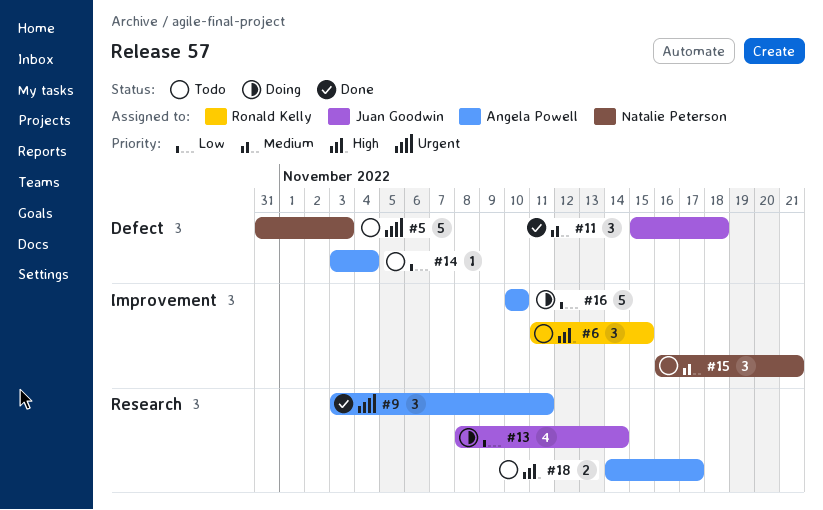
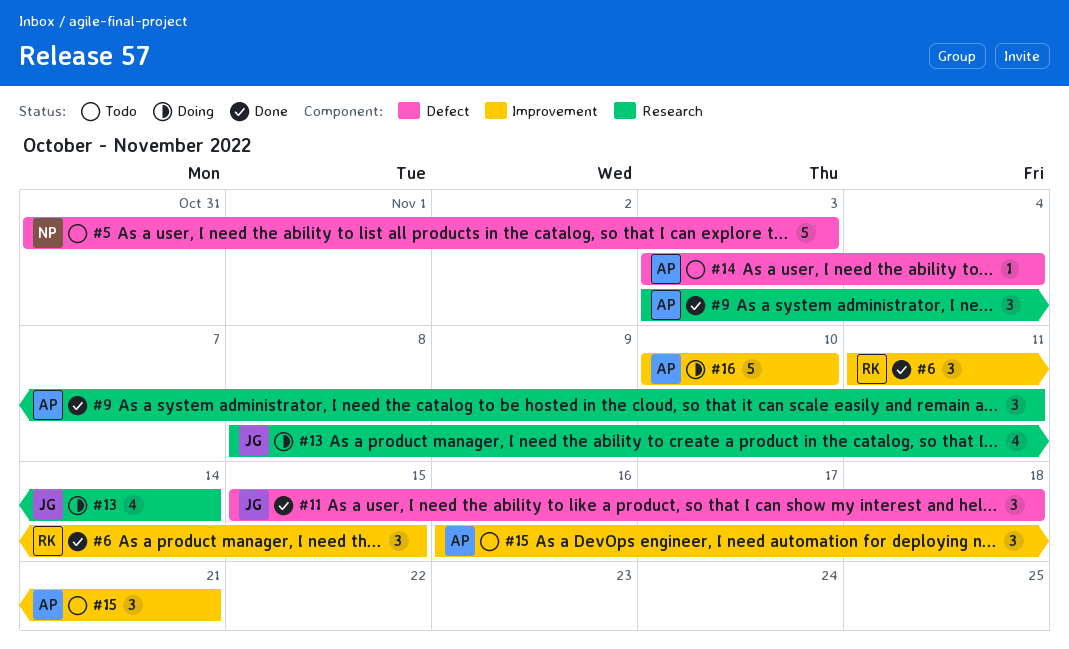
#6, status: Todo -> Done
#15, owner: Natalie Peterson -> Angela Powell
#18: present -> none

